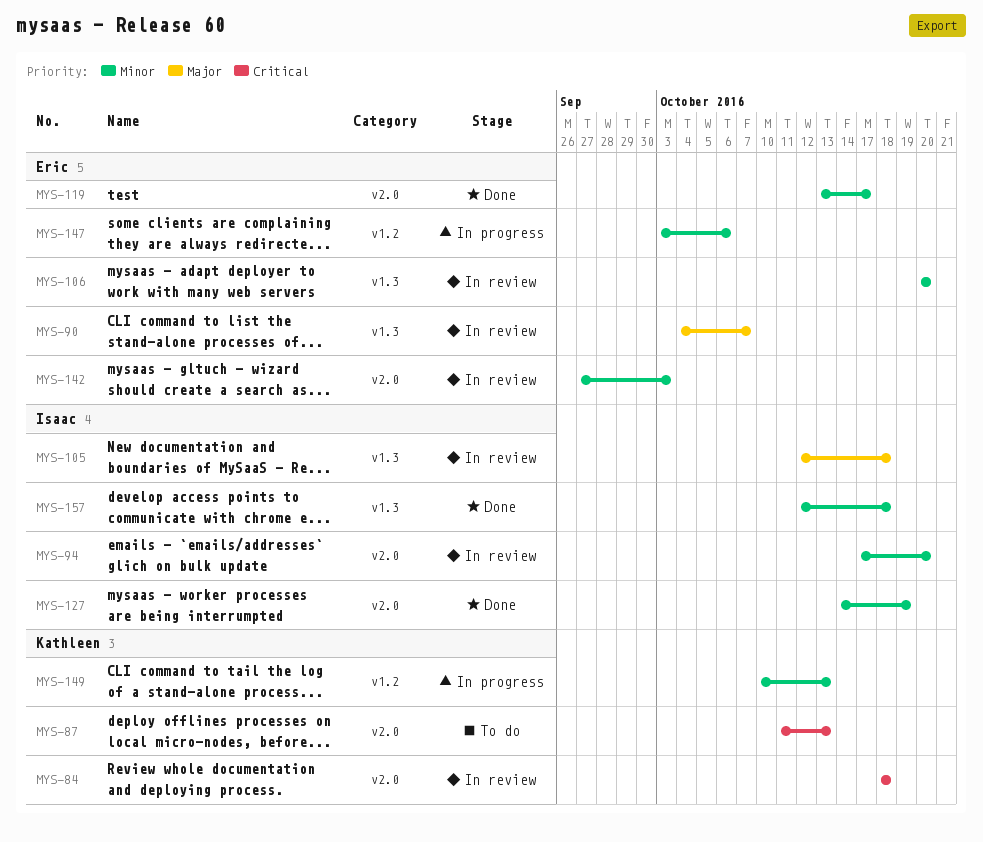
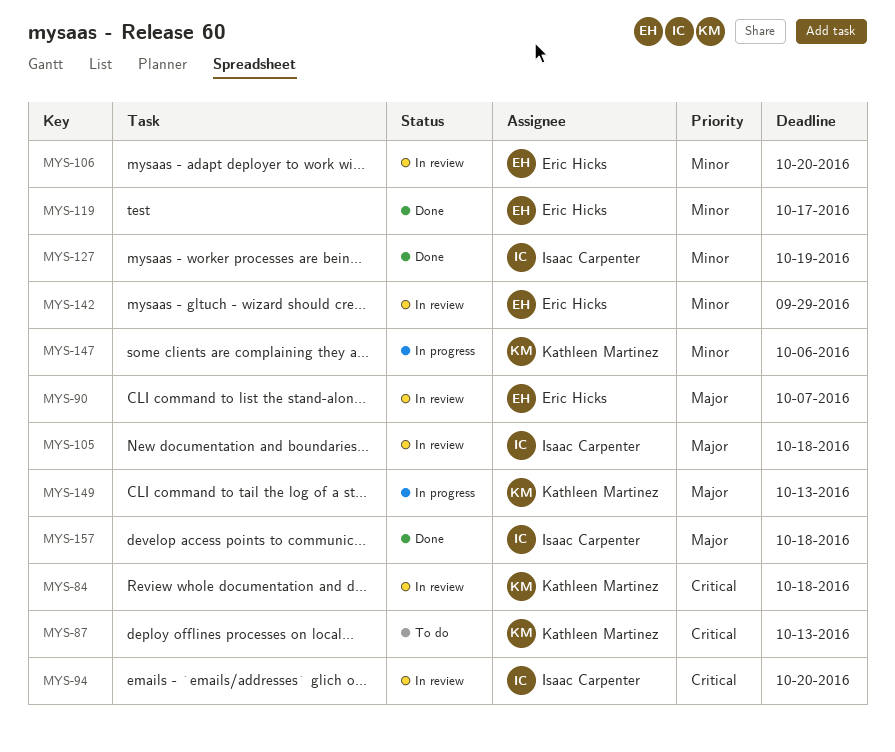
MYS-94, priority: Minor -> Critical
MYS-142, due: Oct 3 -> Sep 29
MYS-147, owner: Eric Hicks -> Kathleen Martinez
MYS-149, priority: Minor -> Major
MYS-157, priority: Minor -> Major

